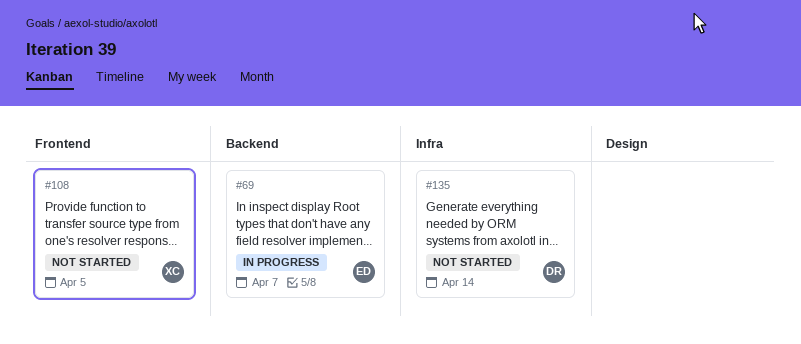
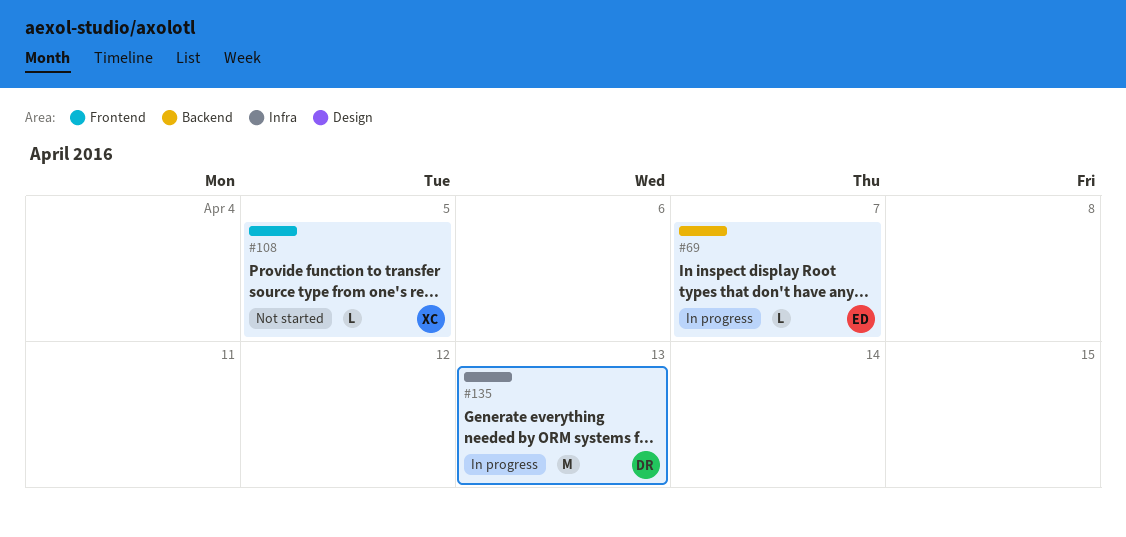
#135, status: Not started -> In progress
#135, due: Apr 14 -> Apr 13

